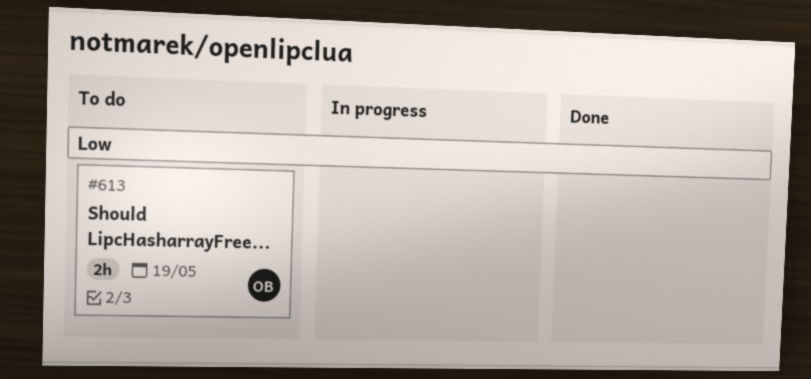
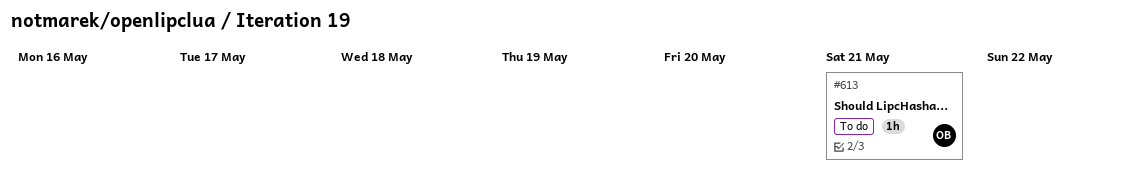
#613, estimate: 2h -> 1h
#613, due: May 19 -> May 21

